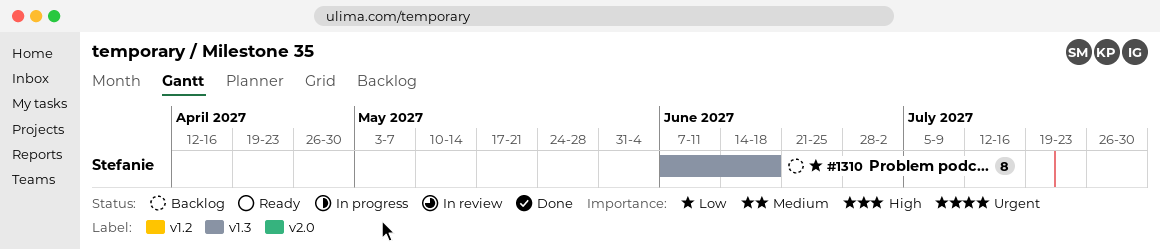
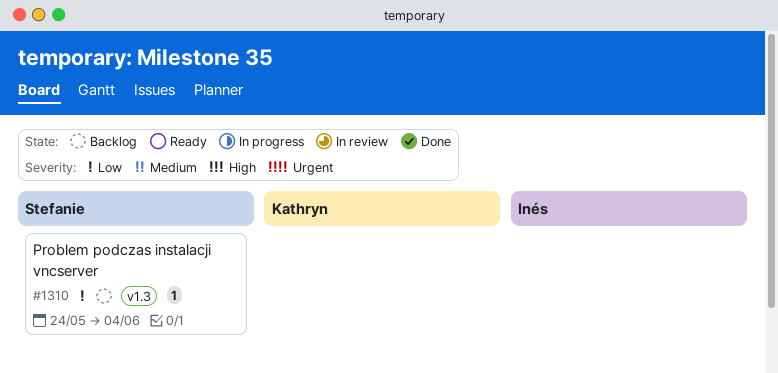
#1310, estimate: 8 -> 1
#1310, start: Jun 7 -> May 24
#1310, due: Jun 18 -> Jun 4

